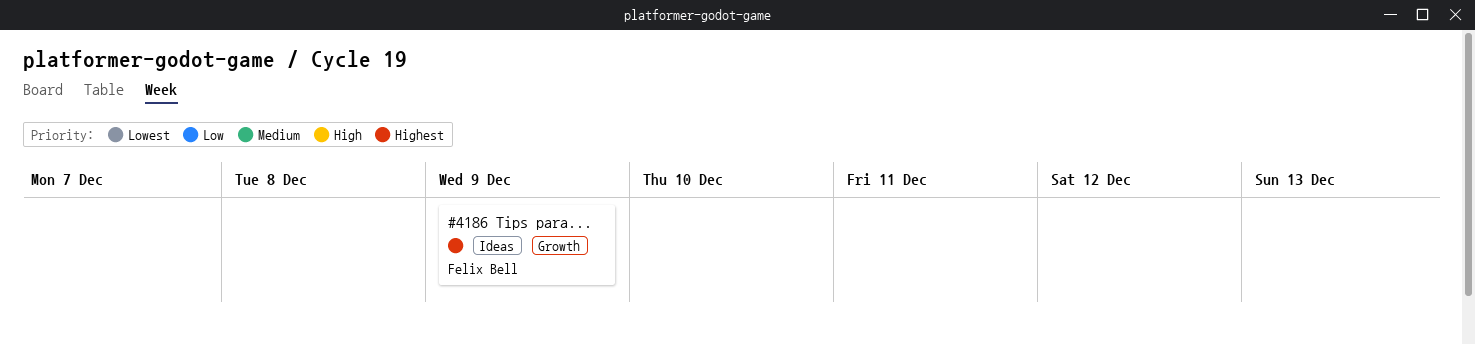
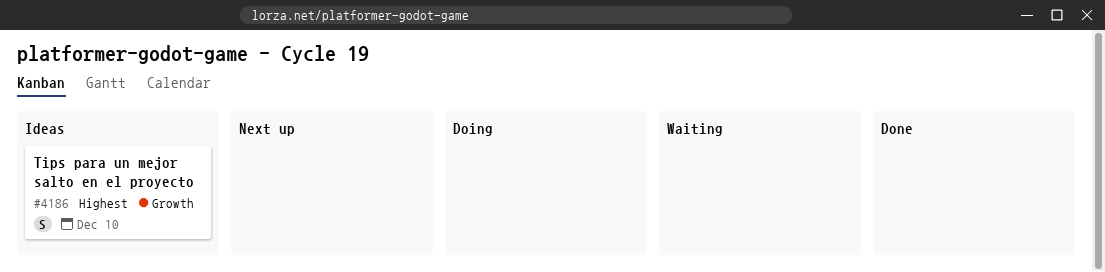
#4186, due: Dec 9 -> Dec 10

